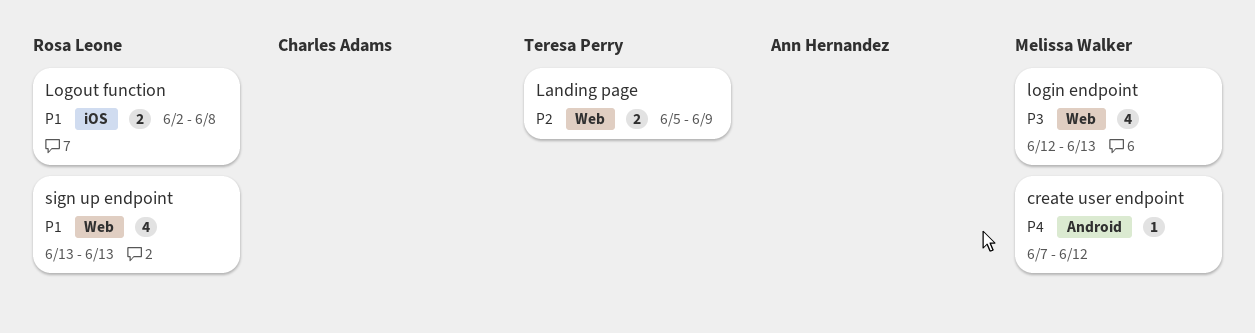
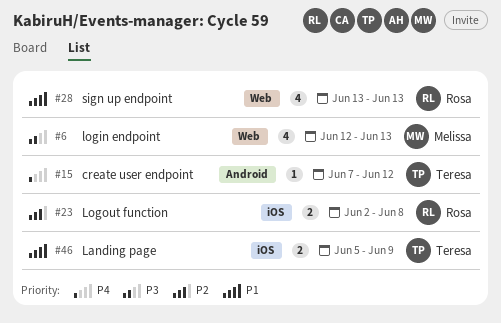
create user endpoint, owner: Melissa Walker -> Teresa Perry
Landing page, priority: P2 -> P1
Landing page, label: Web -> iOS
Logout function, priority: P1 -> P2

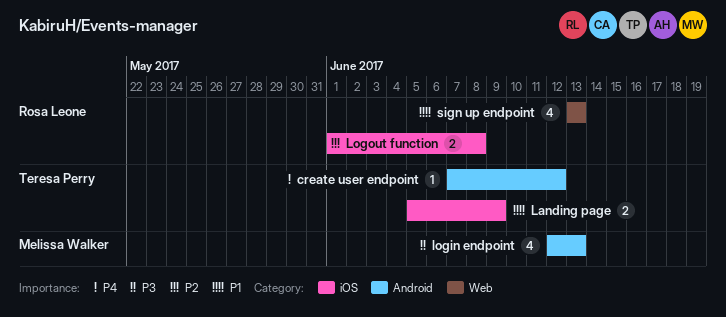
login endpoint, label: Web -> Android
Logout function, start: Jun 2 -> Jun 1

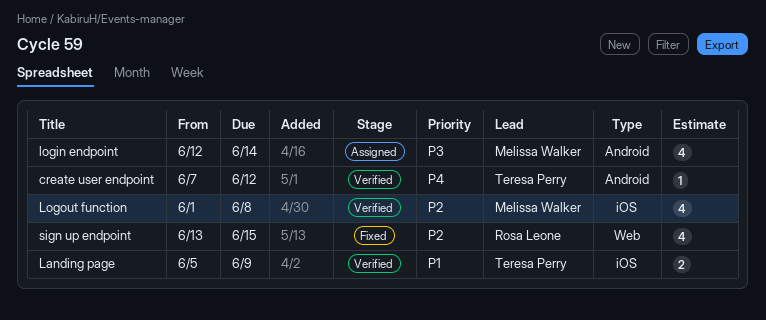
login endpoint, due: Jun 13 -> Jun 14
Logout function, owner: Rosa Leone -> Melissa Walker
Logout function, estimate: 2 -> 4
sign up endpoint, priority: P1 -> P2
sign up endpoint, due: Jun 13 -> Jun 15

